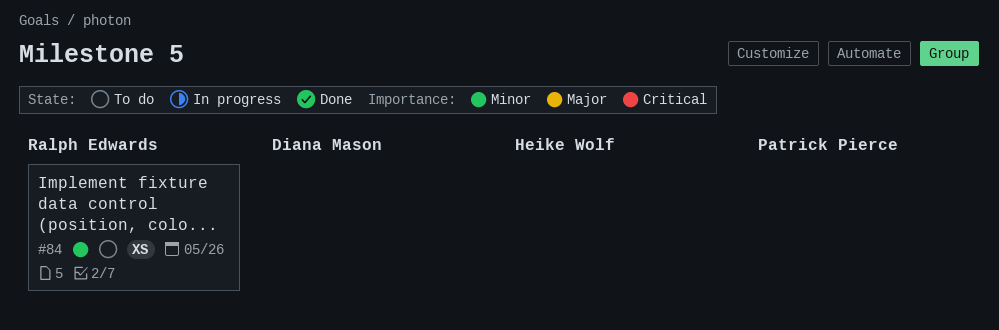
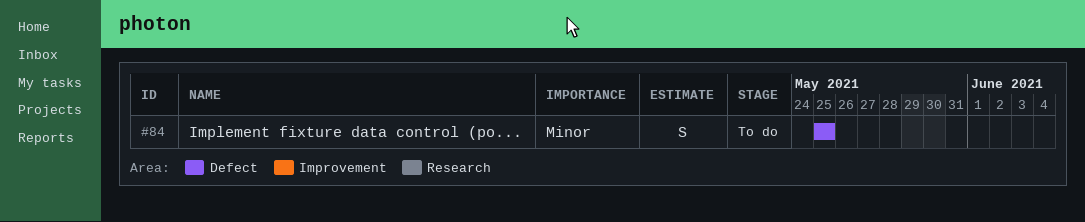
#84, estimate: XS -> S
#84, due: May 26 -> May 25

